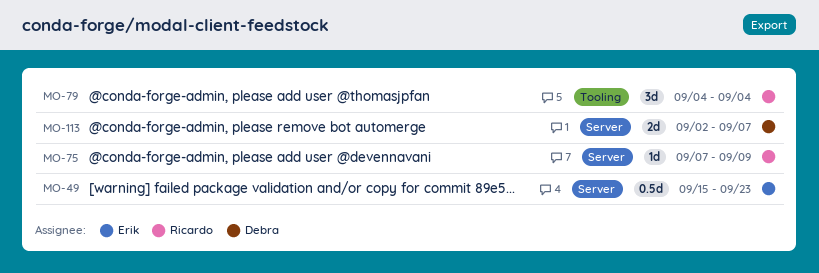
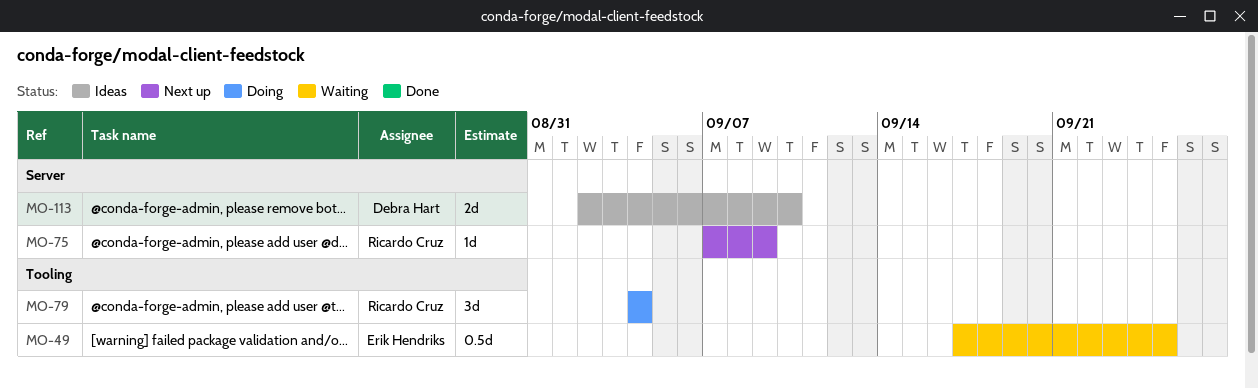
MO-49, label: Server -> Tooling
MO-49, start: Sep 15 -> Sep 17
MO-49, due: Sep 23 -> Sep 25
MO-113, due: Sep 7 -> Sep 10

